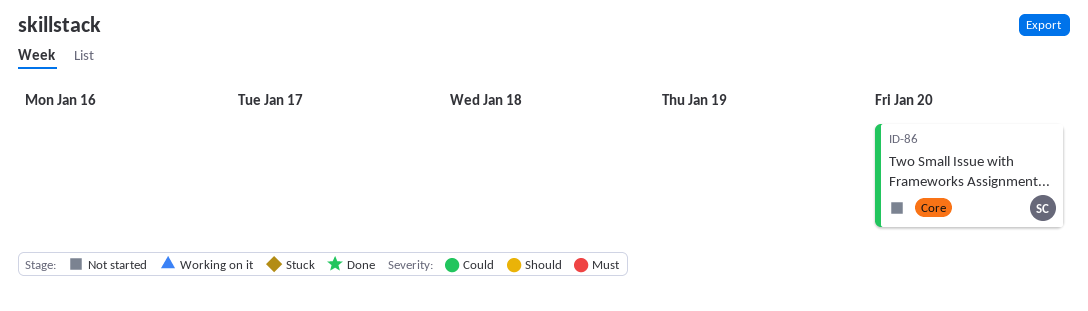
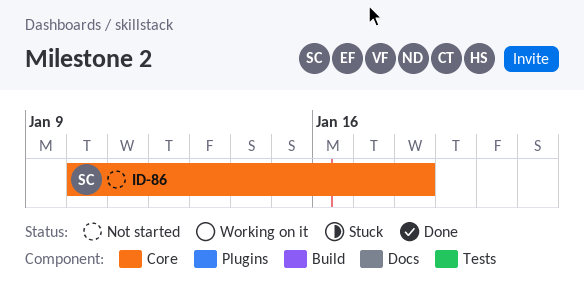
ID-86, due: Jan 20 -> Jan 18

